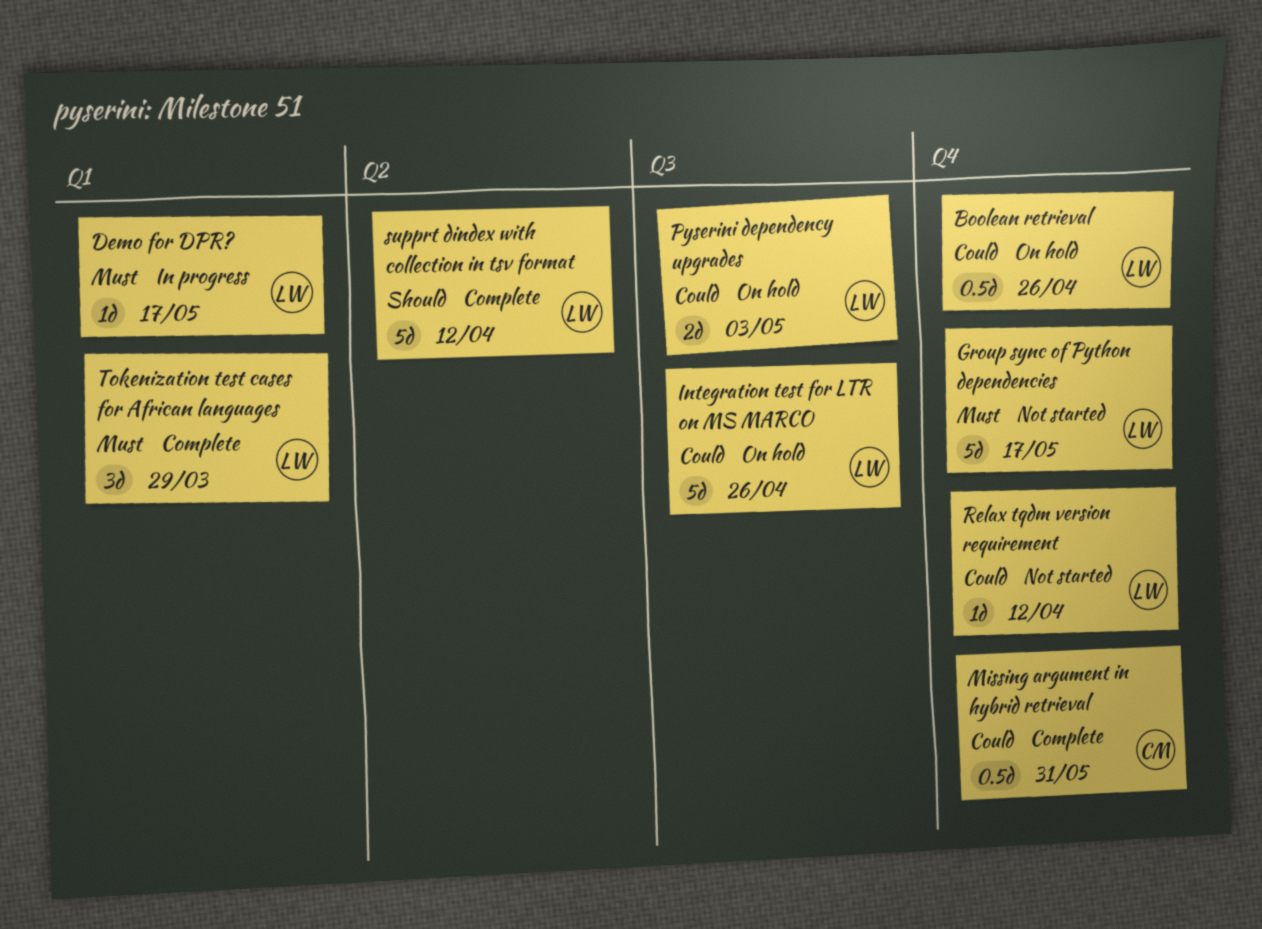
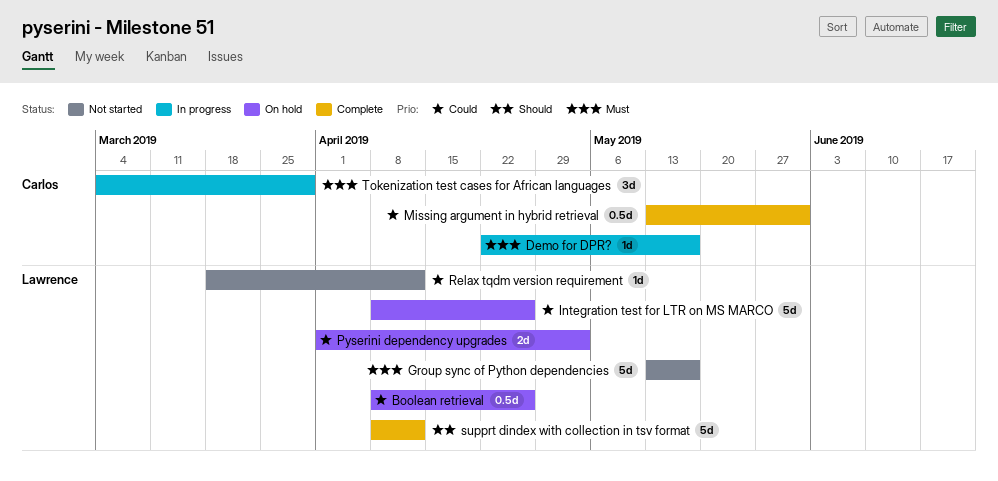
Demo for DPR?, owner: Lawrence -> Carlos
Tokenization test cases for African languages, status: Complete -> In progress
Tokenization test cases for African languages, owner: Lawrence -> Carlos

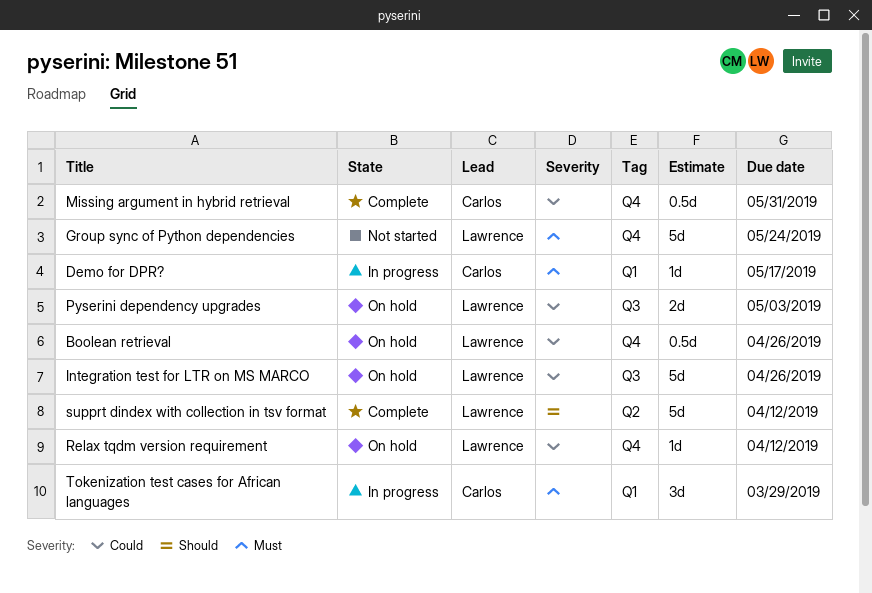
Group sync of Python dependencies, due: May 17 -> May 24
Relax tqdm version requirement, status: Not started -> On hold

